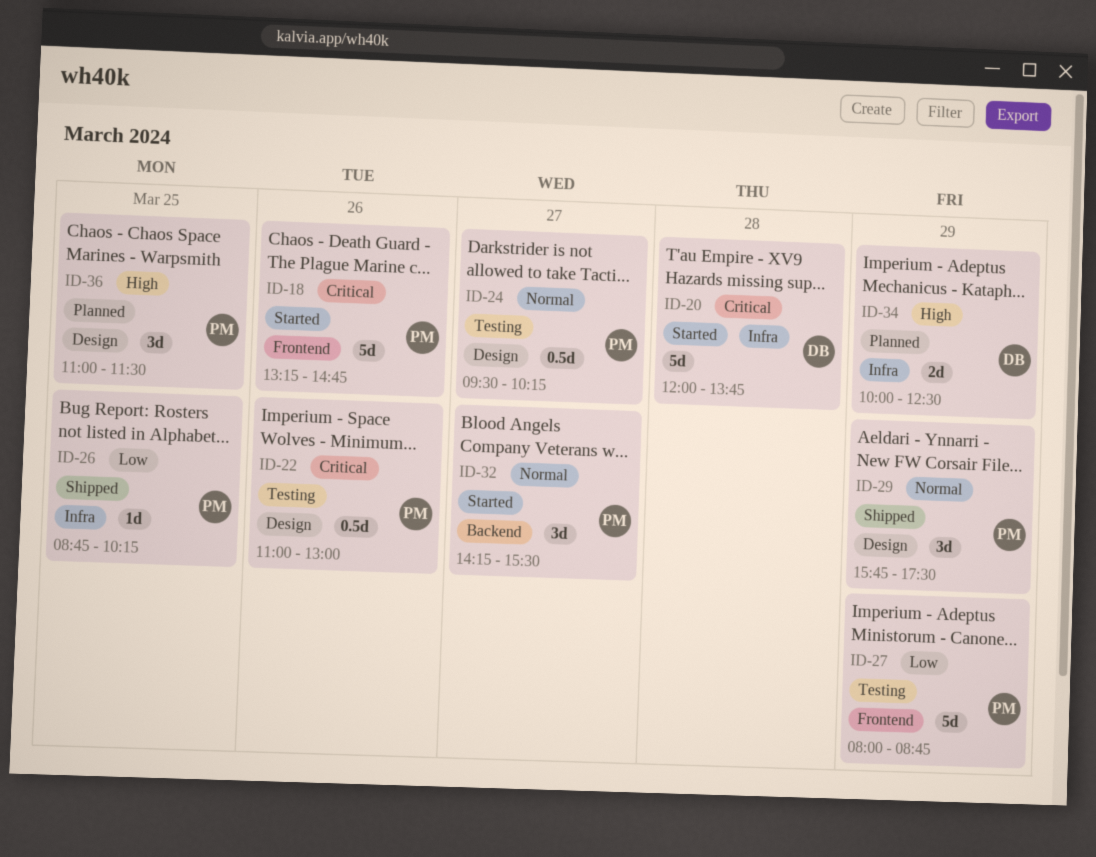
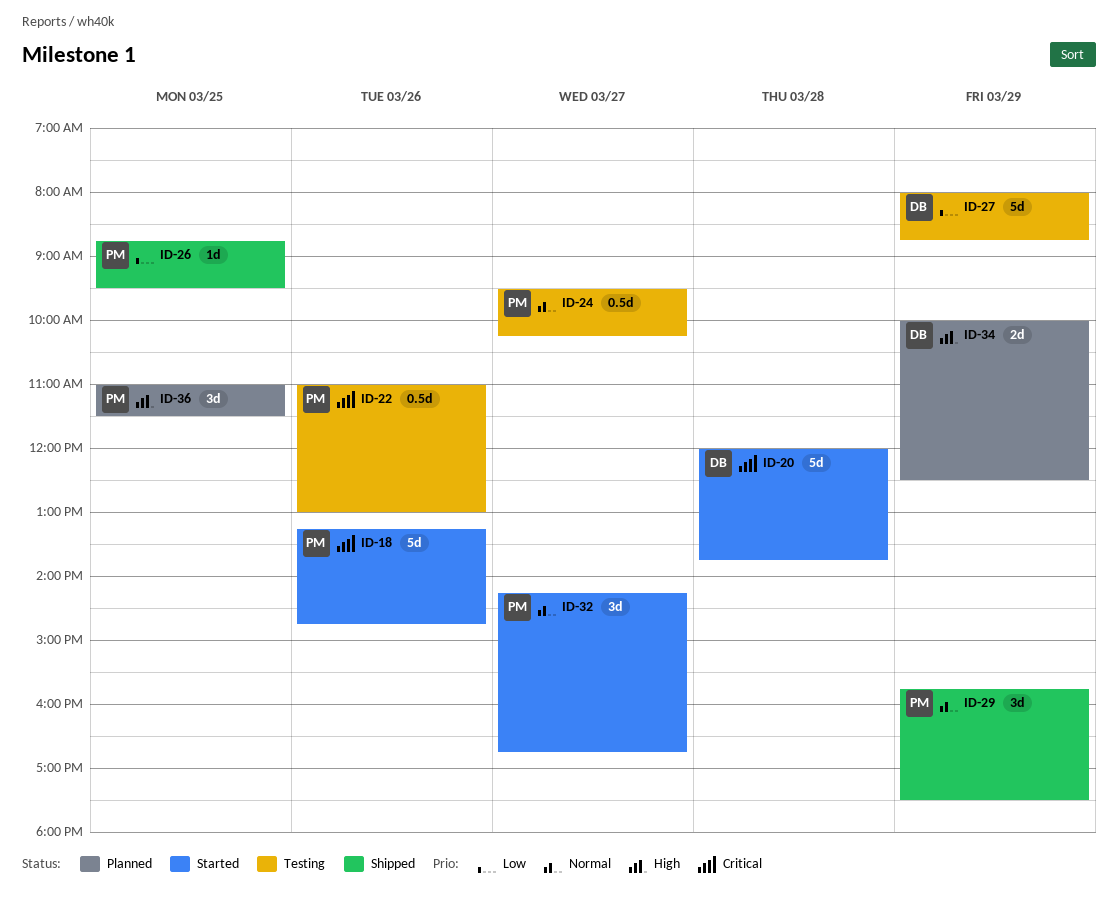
ID-26, ends: 10:15 -> 09:30
ID-27, owner: PM -> DB
ID-32, ends: 15:30 -> 16:45

